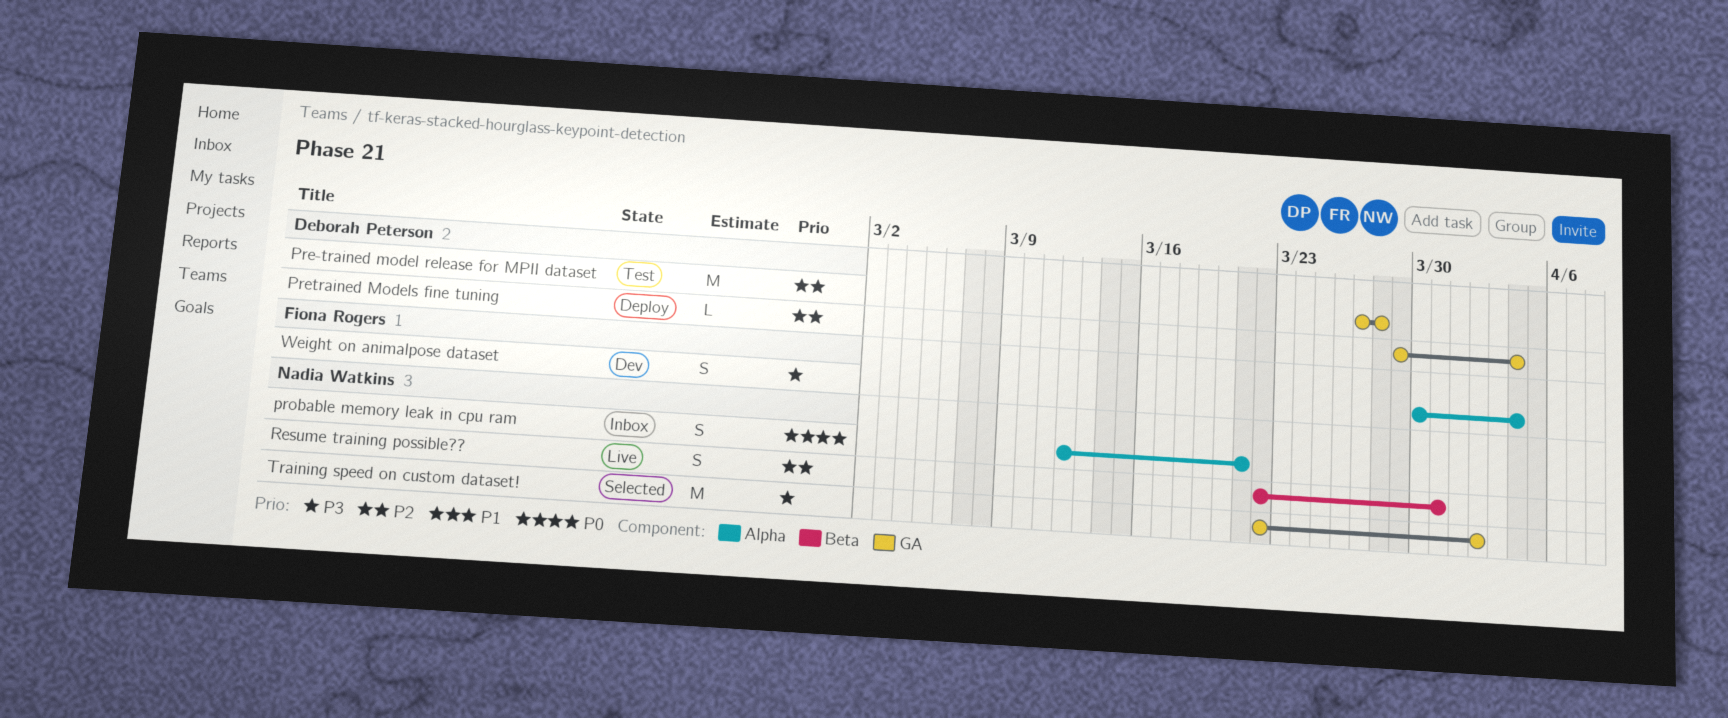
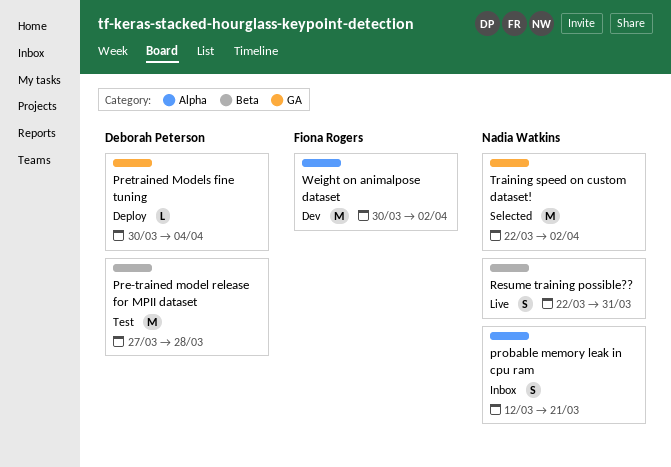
Pre-trained model release for MPII dataset, label: GA -> Beta
Pretrained Models fine tuning, start: Mar 29 -> Mar 30
Weight on animalpose dataset, estimate: S -> M
Weight on animalpose dataset, due: Apr 4 -> Apr 2

